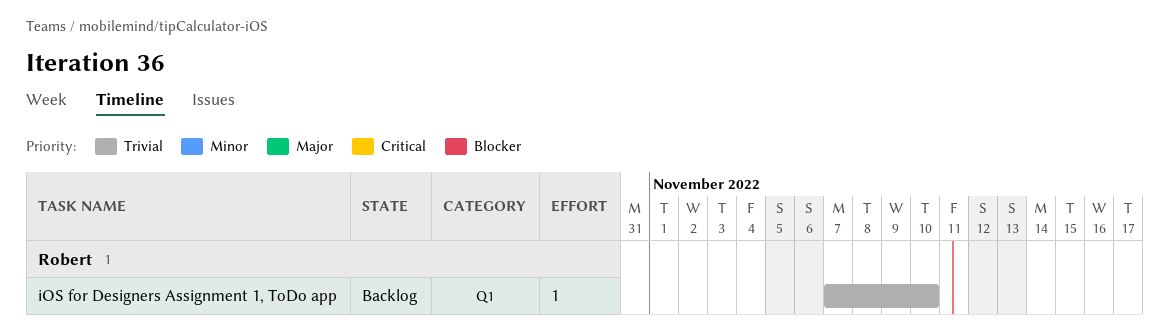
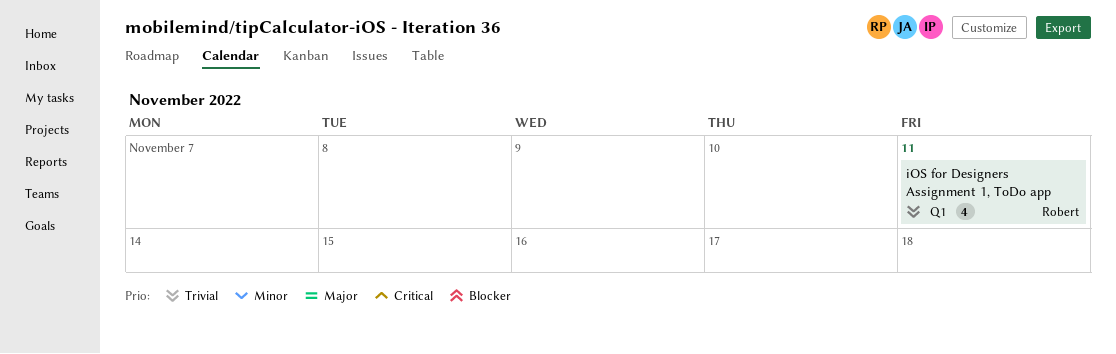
iOS for Designers Assignment 1, ToDo app, estimate: 1 -> 4
iOS for Designers Assignment 1, ToDo app, due: Nov 10 -> Nov 11

